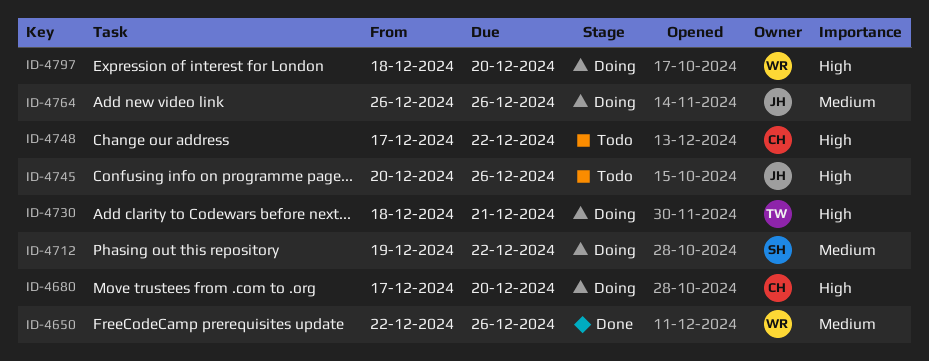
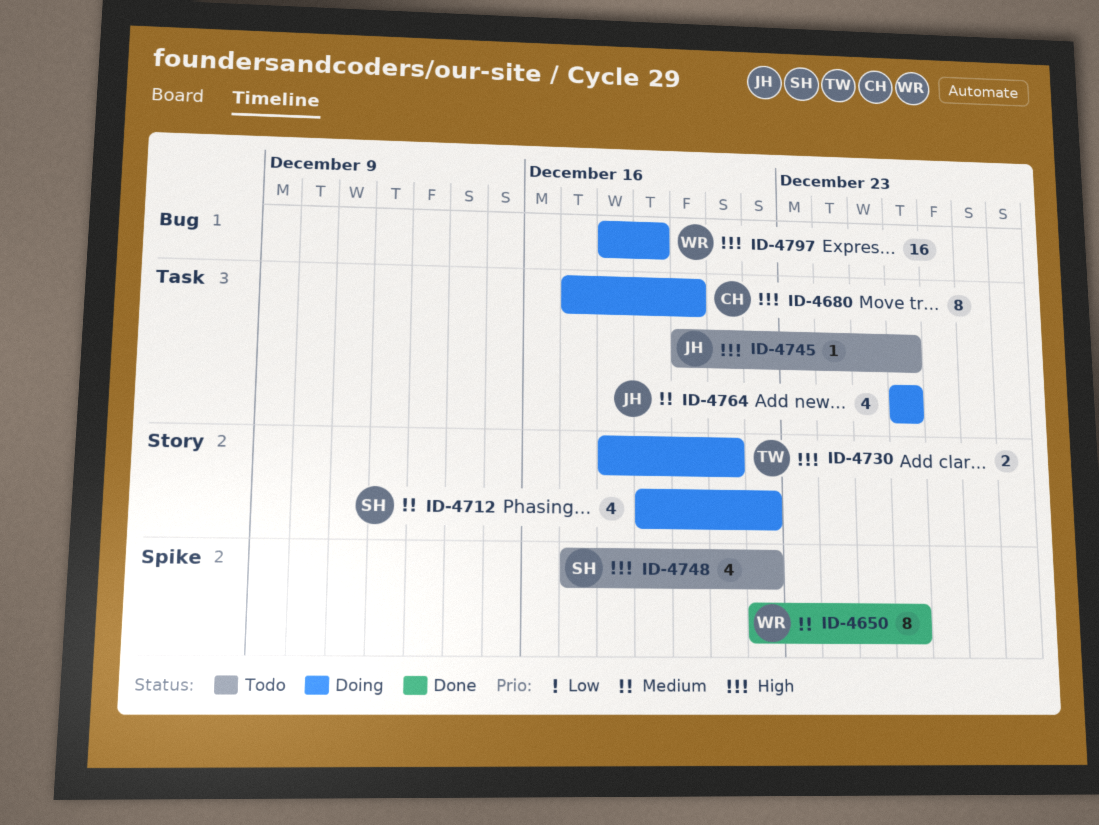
ID-4748, owner: CH -> SH
ID-4797, due: Dec 20 -> Dec 19

